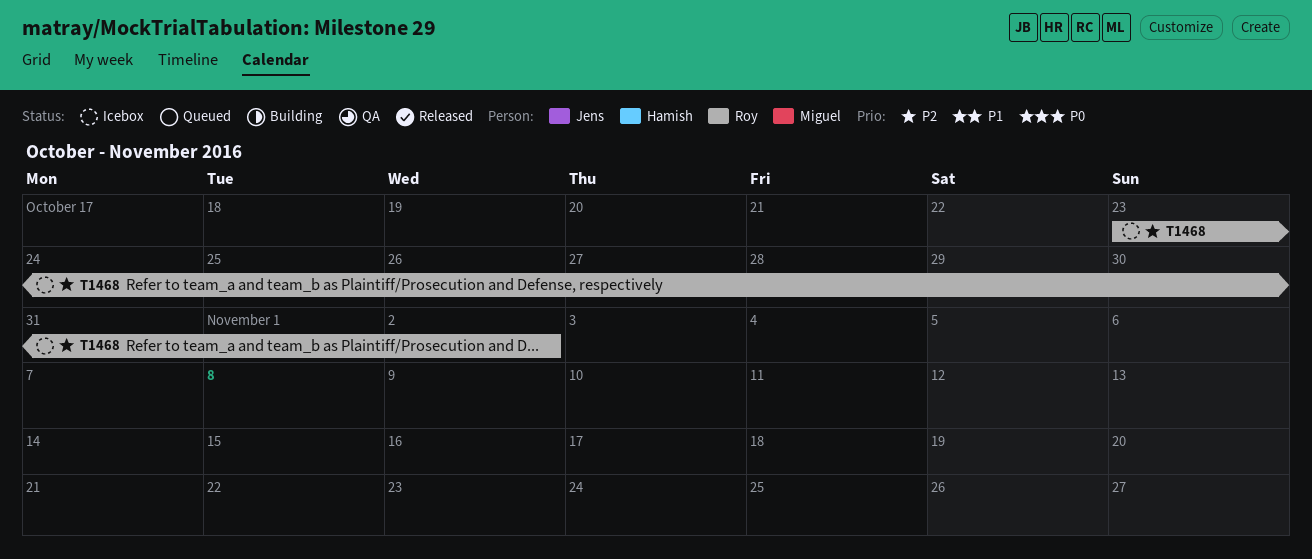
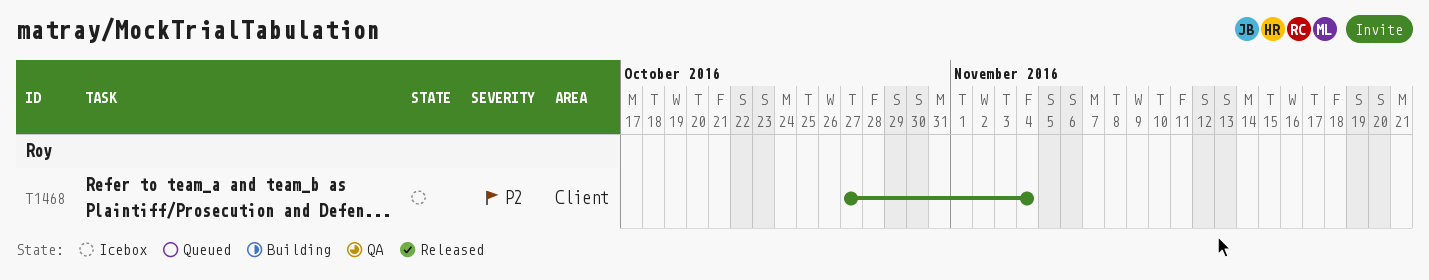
T1468, start: Oct 23 -> Oct 27
T1468, due: Nov 2 -> Nov 4

